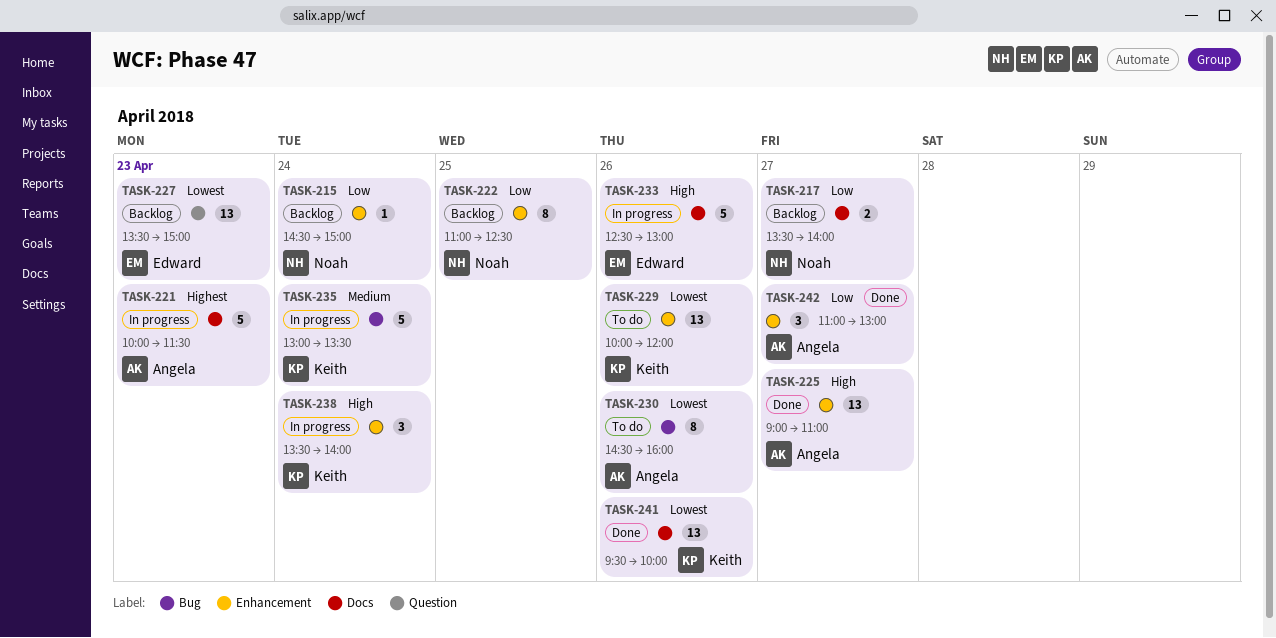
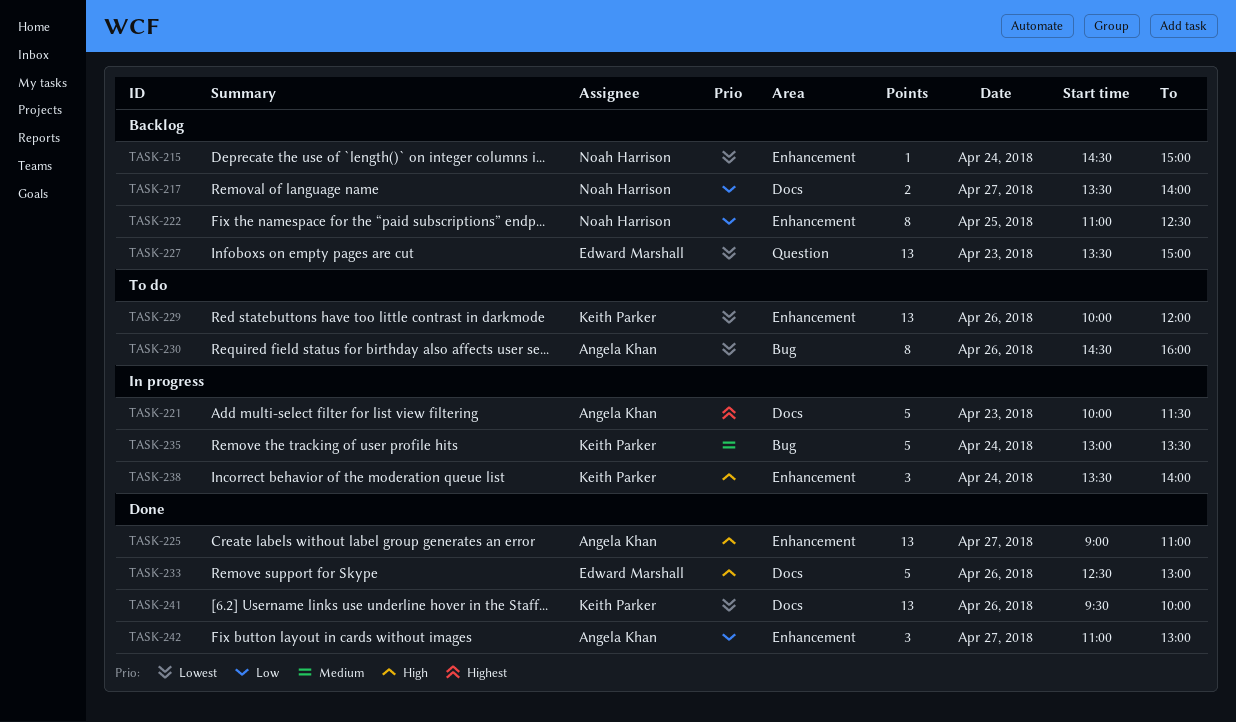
TASK-215, priority: Low -> Lowest
TASK-233, status: In progress -> Done

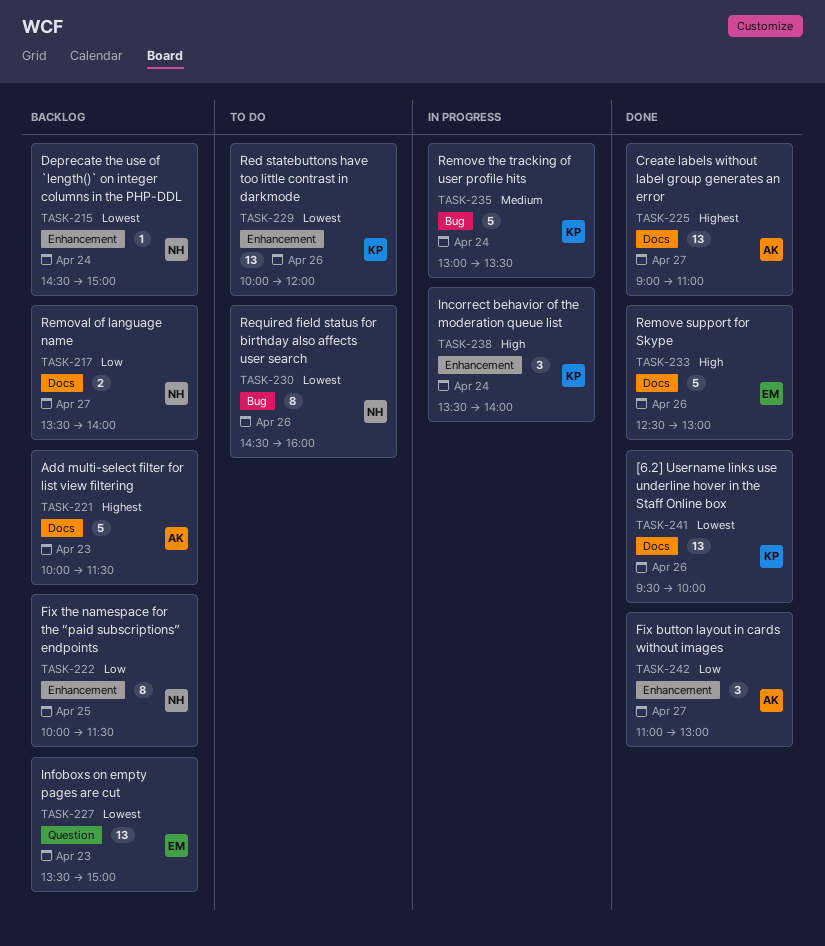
TASK-221, status: In progress -> Backlog
TASK-222, begins: 11:00 -> 10:00
TASK-222, ends: 12:30 -> 11:30
TASK-225, priority: High -> Highest
TASK-225, label: Enhancement -> Docs
TASK-230, owner: Angela Khan -> Noah Harrison

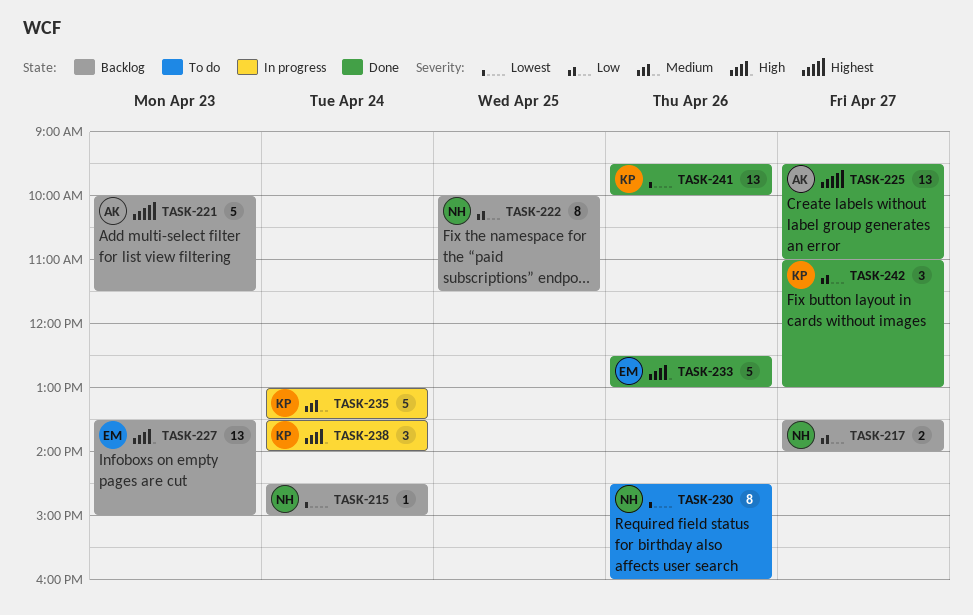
TASK-225, begins: 09:00 -> 09:30
TASK-227, priority: Lowest -> High
TASK-229: present -> none
TASK-242, owner: AK -> KP

